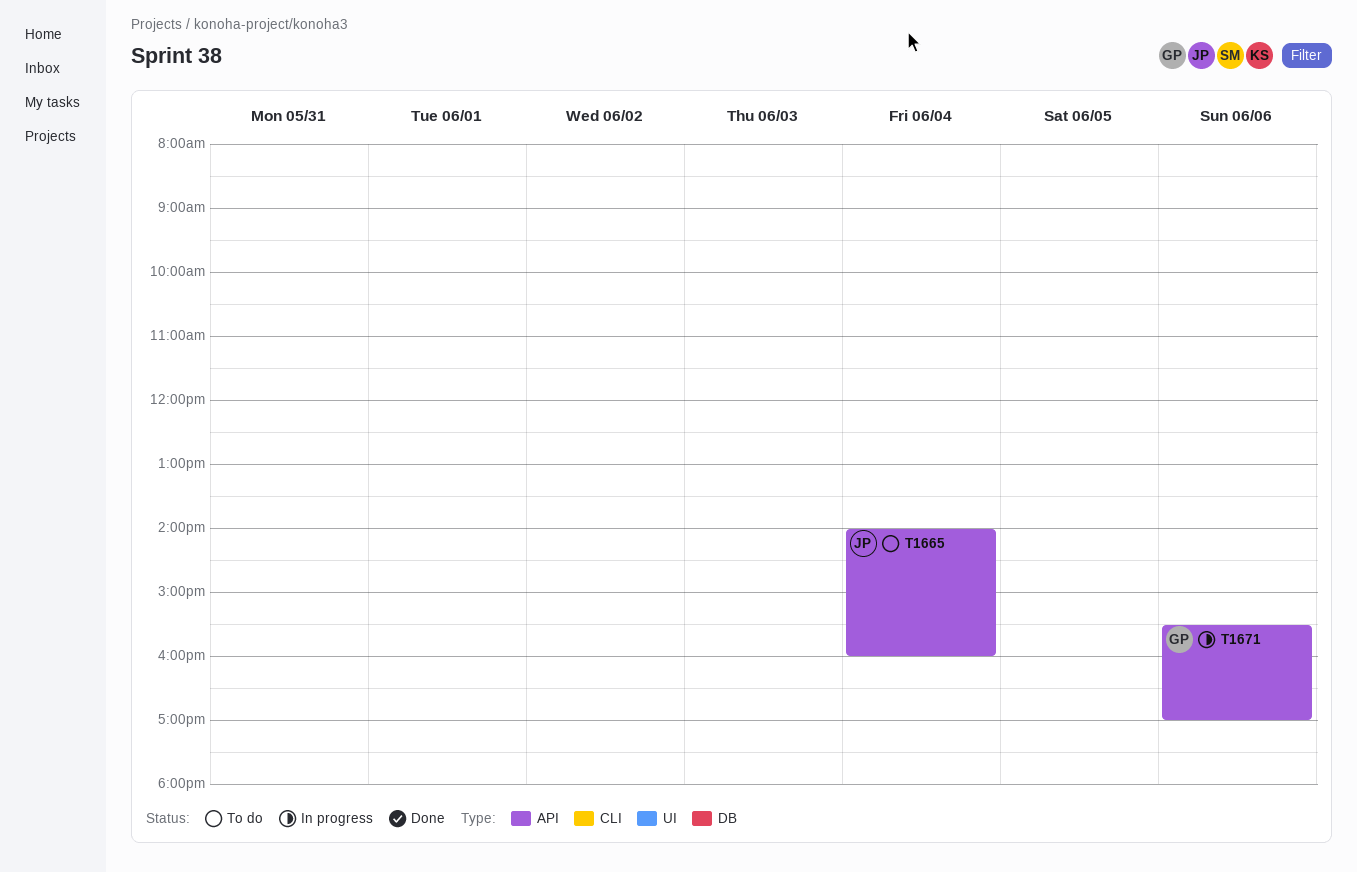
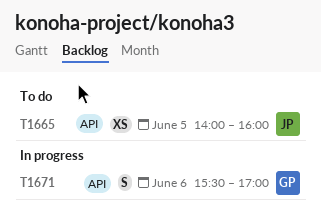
T1665, day: Jun 4 -> Jun 5

